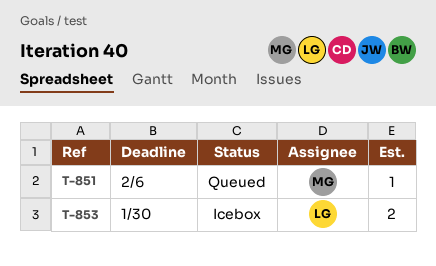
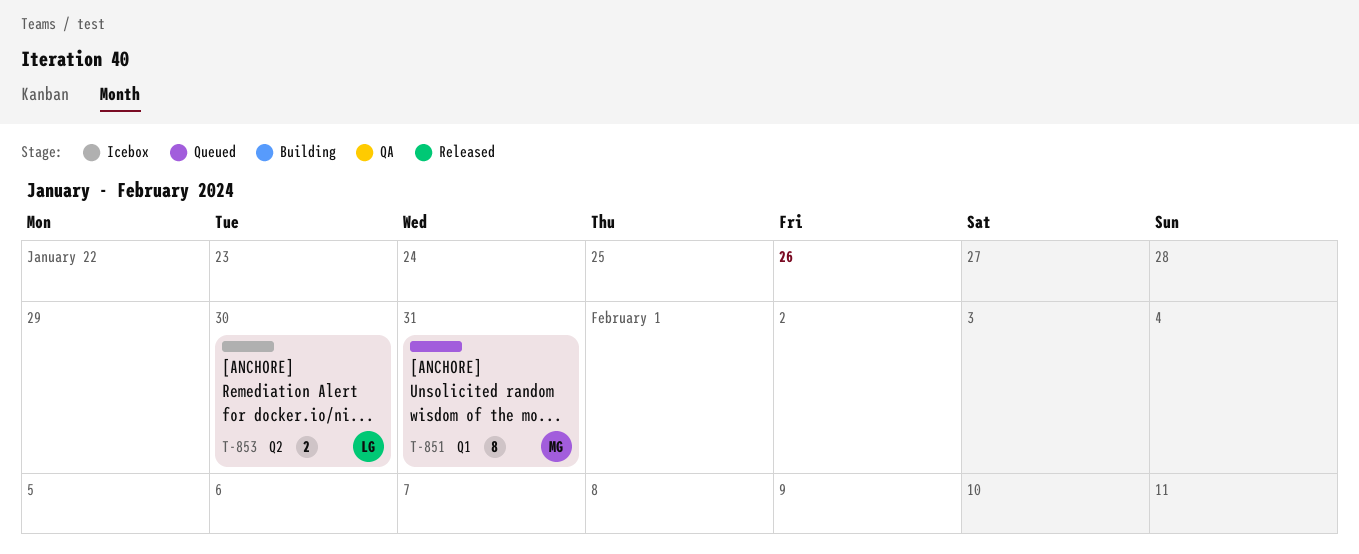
T-851, estimate: 1 -> 8
T-851, due: Feb 6 -> Jan 31

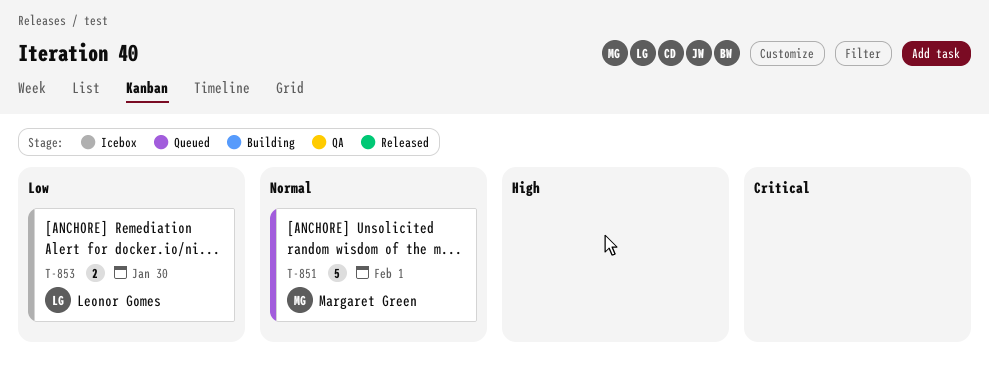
T-851, estimate: 8 -> 5
T-851, due: Jan 31 -> Feb 1

